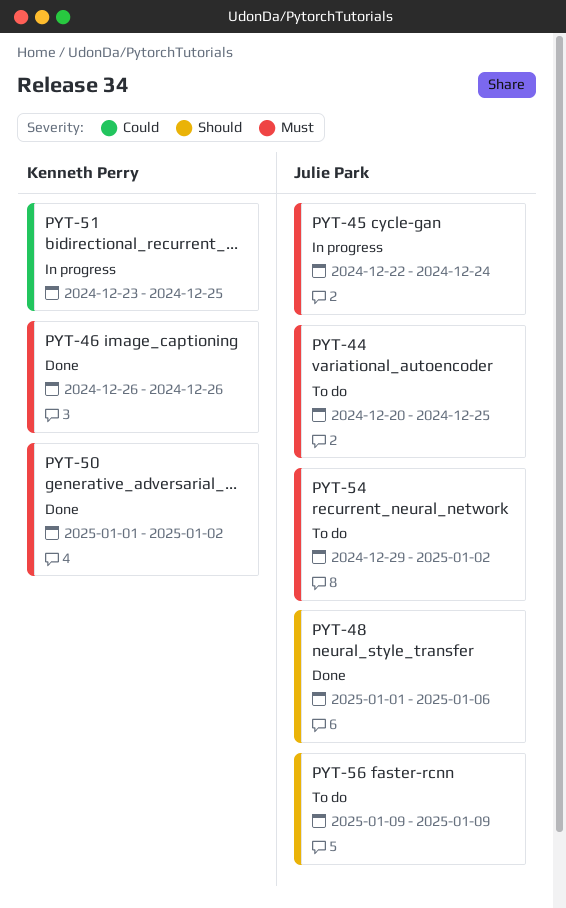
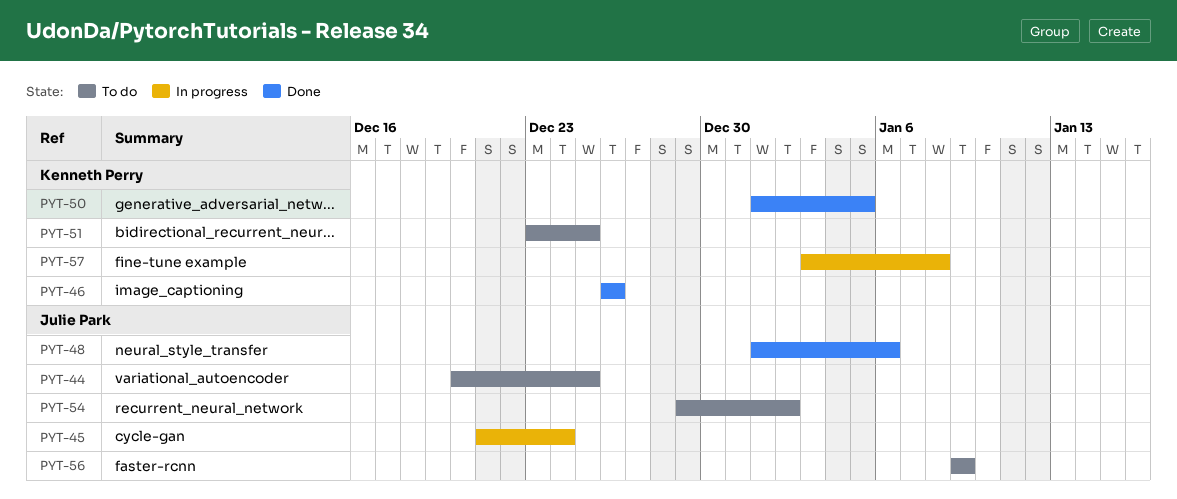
PYT-45, start: Dec 22 -> Dec 21
PYT-50, due: Jan 2 -> Jan 5
PYT-51, status: In progress -> To do
PYT-57: none -> present

